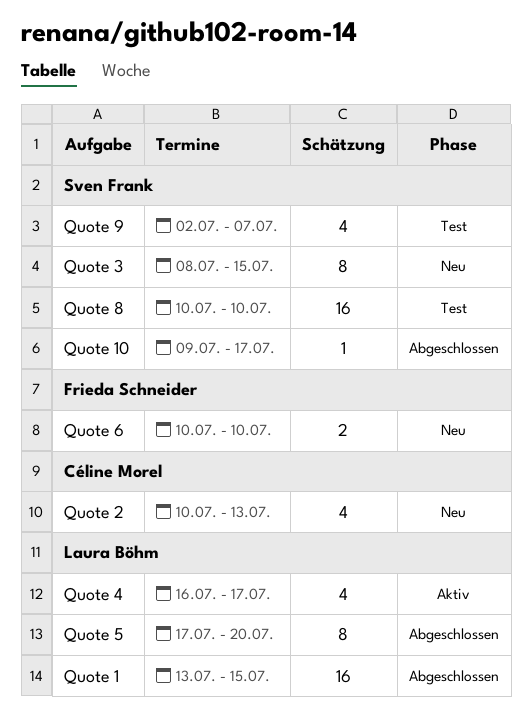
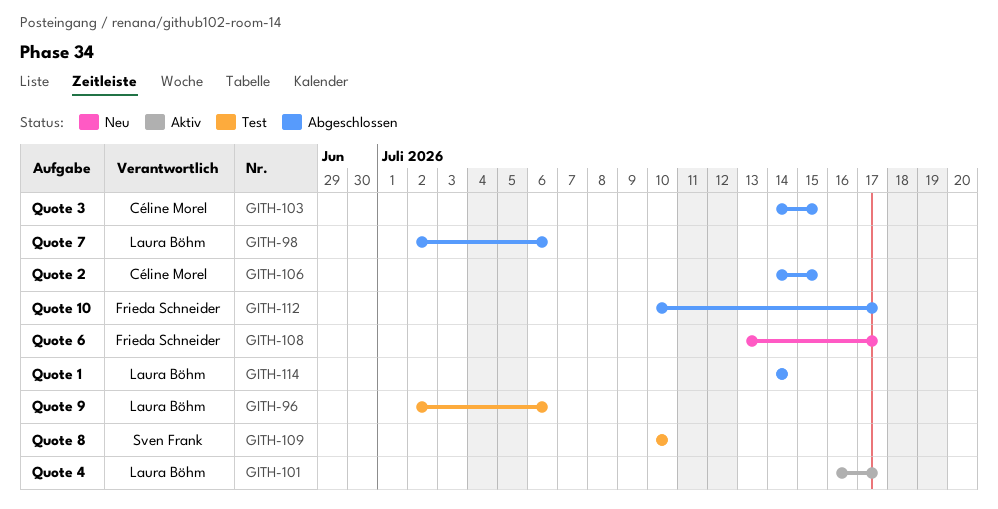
Quote 1, start: Jul 13 -> Jul 14
Quote 1, due: Jul 15 -> Jul 14
Quote 10, owner: Sven Frank -> Frieda Schneider
Quote 10, start: Jul 9 -> Jul 10
Quote 2, status: Neu -> Abgeschlossen
Quote 2, start: Jul 10 -> Jul 14
Quote 2, due: Jul 13 -> Jul 15
Quote 3, status: Neu -> Abgeschlossen
Quote 3, owner: Sven Frank -> Céline Morel
Quote 3, start: Jul 8 -> Jul 14
Quote 5: present -> none
Quote 6, start: Jul 10 -> Jul 13
Quote 6, due: Jul 10 -> Jul 17
Quote 7: none -> present
Quote 9, owner: Sven Frank -> Laura Böhm
Quote 9, due: Jul 7 -> Jul 6

